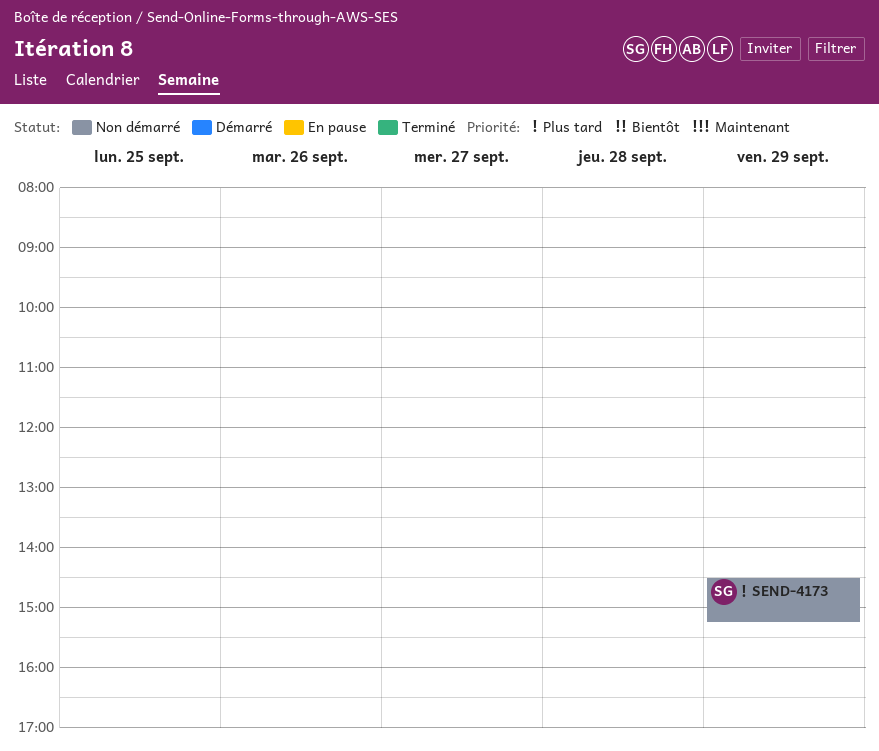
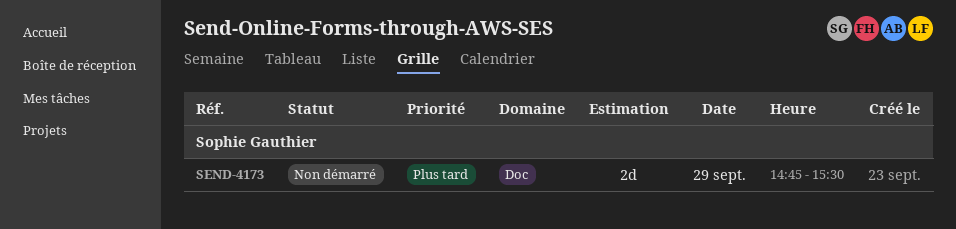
SEND-4173, begins: 14:30 -> 14:45
SEND-4173, ends: 15:15 -> 15:30

